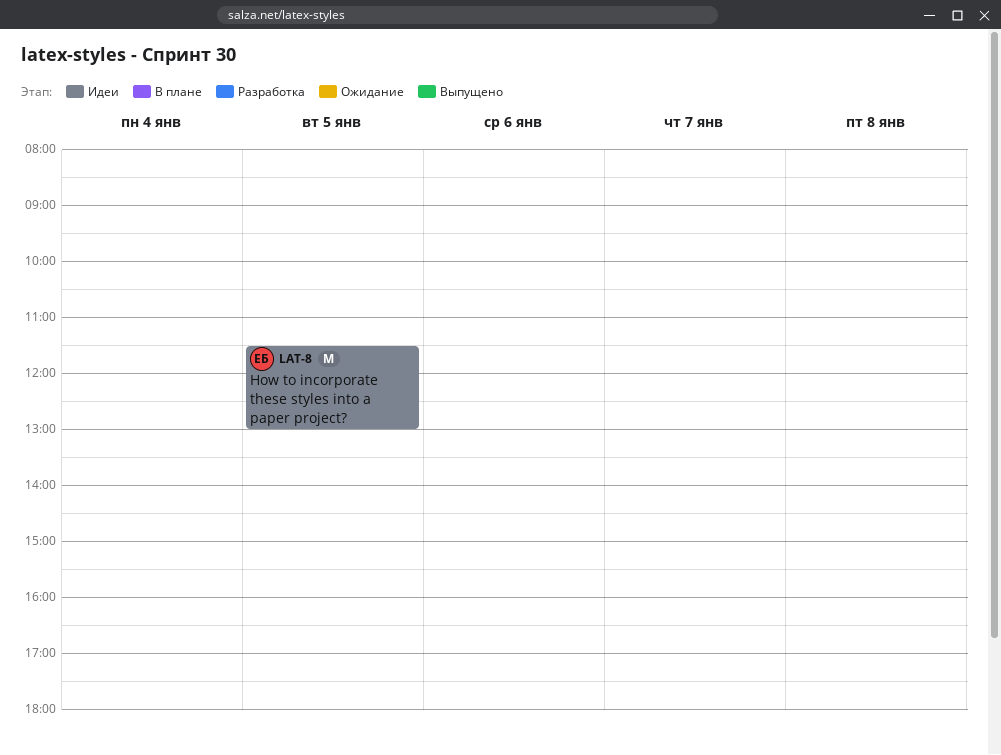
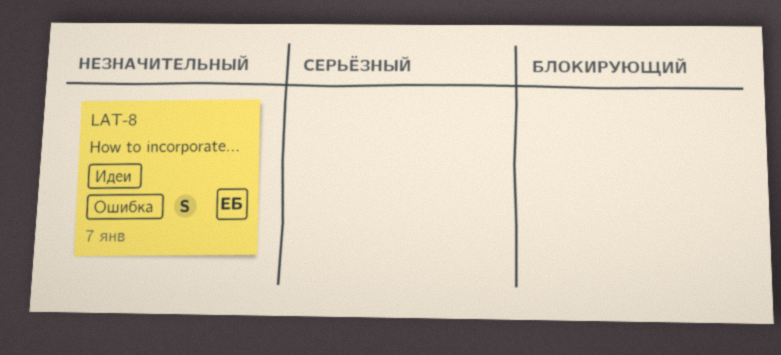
LAT-8, estimate: M -> S
LAT-8, day: Jan 5 -> Jan 7

